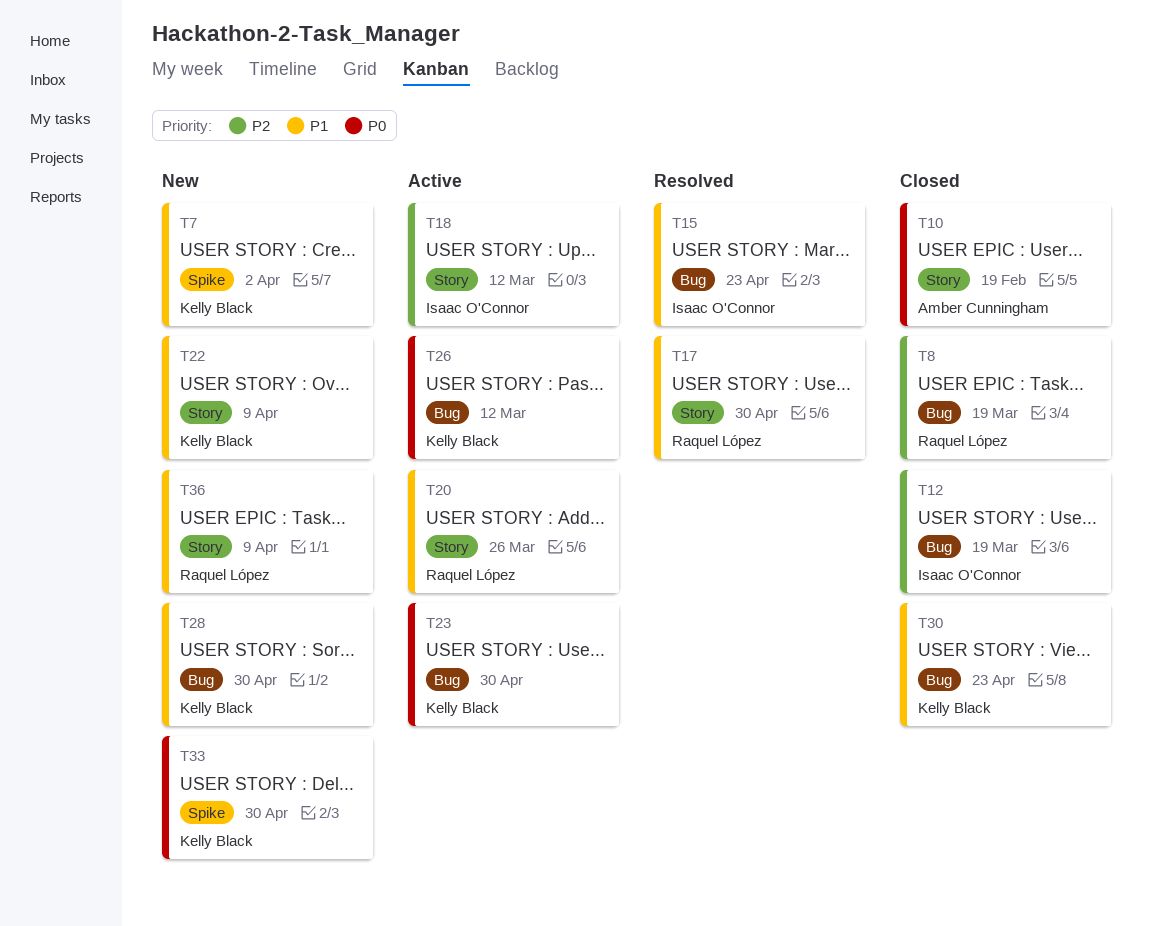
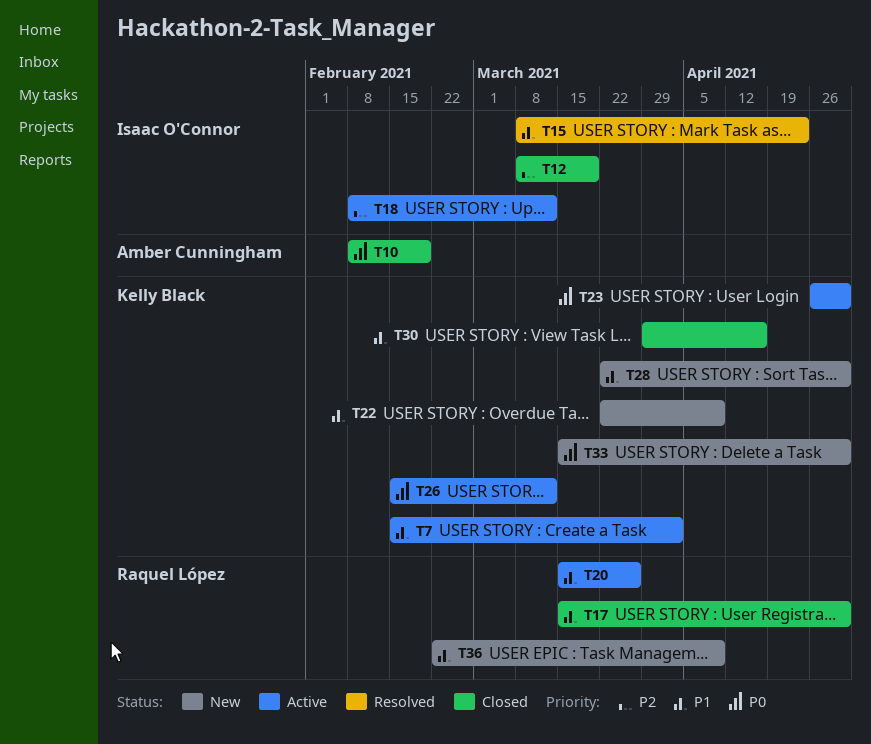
T7, status: New -> Active
T8: present -> none
T17, status: Resolved -> Closed
T30, due: Apr 23 -> Apr 16

